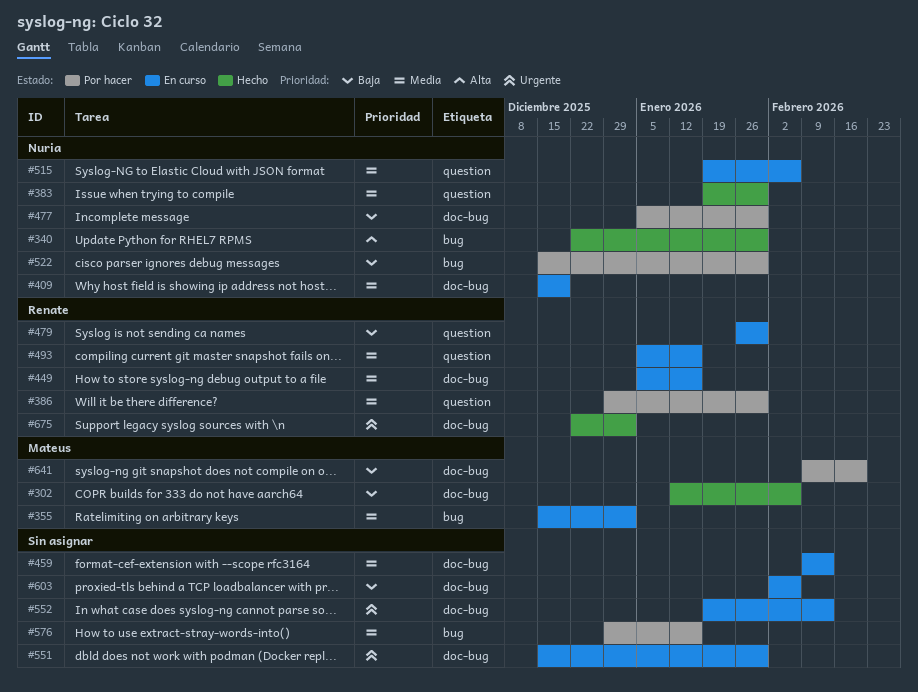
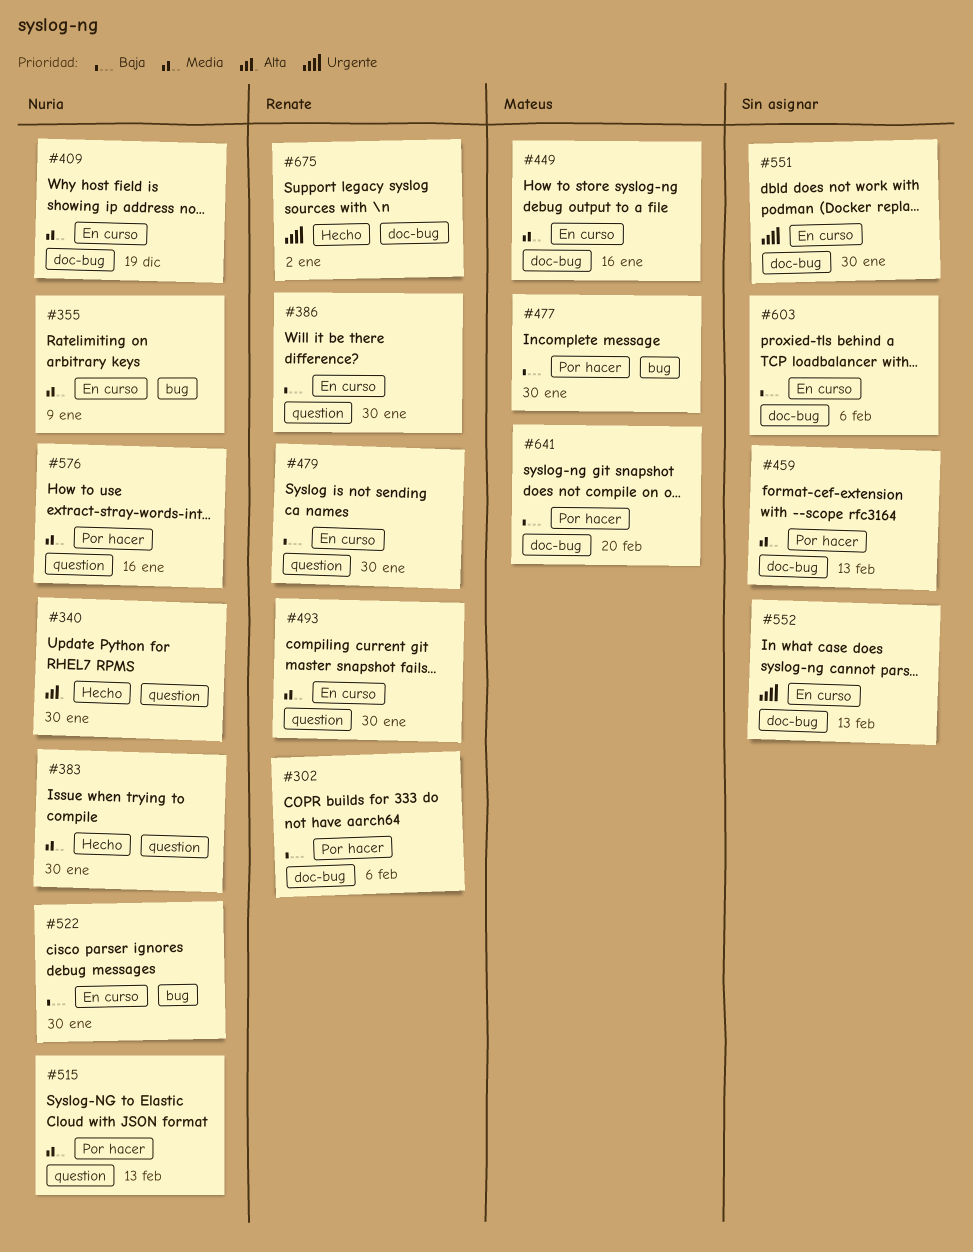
#302, status: Hecho -> Por hacer
#302, owner: Mateus -> Renate
#340, label: bug -> question
#355, owner: Mateus -> Nuria
#355, due: Jan 2 -> Jan 9
#386, status: Por hacer -> En curso
#386, priority: Media -> Baja
#449, owner: Renate -> Mateus
#459, status: En curso -> Por hacer
#477, owner: Nuria -> Mateus
#477, label: doc-bug -> bug
#493, due: Jan 16 -> Jan 30
#515, status: En curso -> Por hacer
#515, due: Feb 6 -> Feb 13
#522, status: Por hacer -> En curso
#576, owner: none -> Nuria
#576, label: bug -> question

